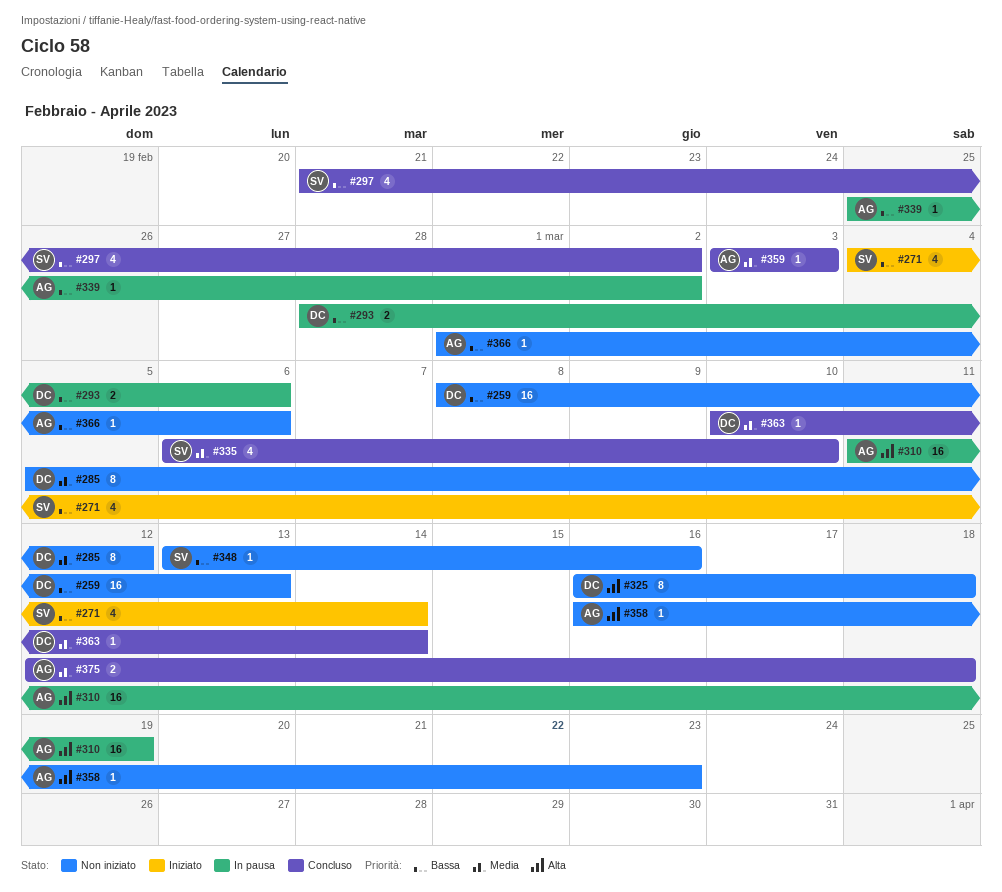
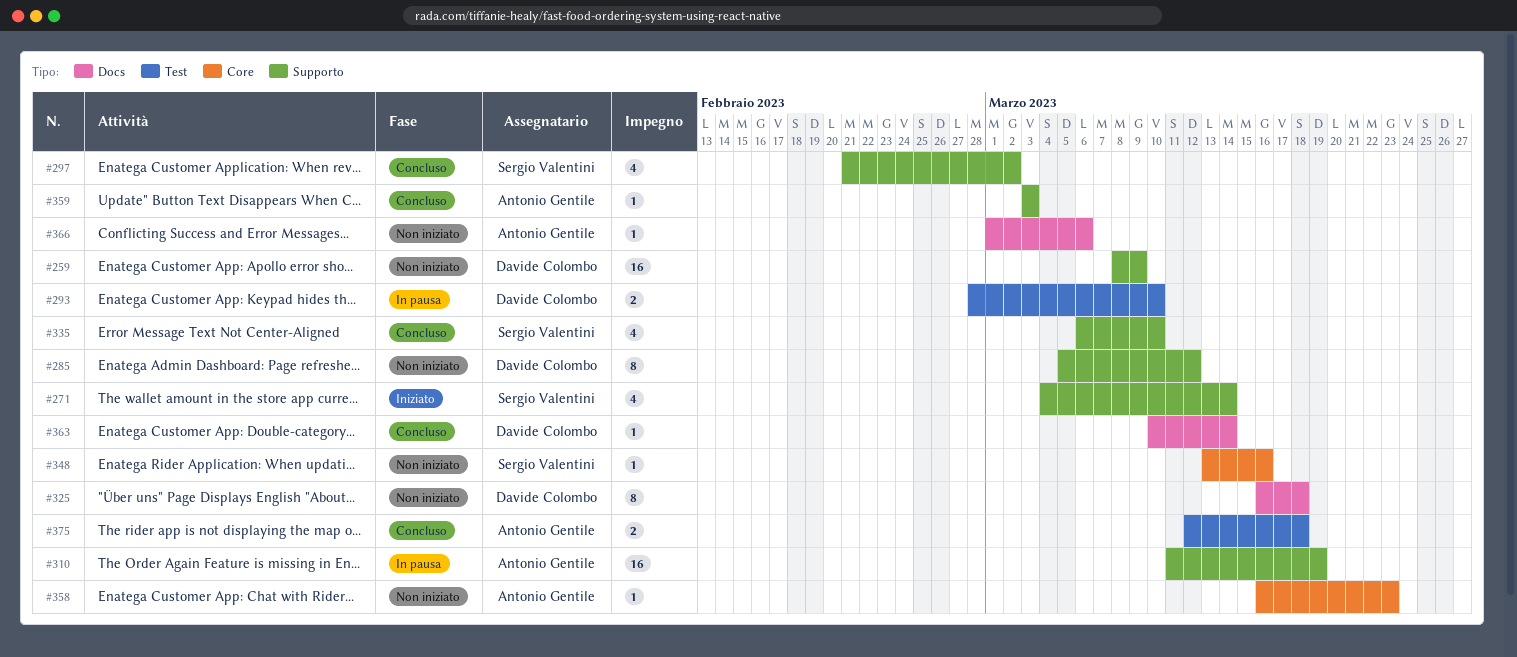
#259, due: Mar 13 -> Mar 9
#293, due: Mar 6 -> Mar 10
#339: present -> none

